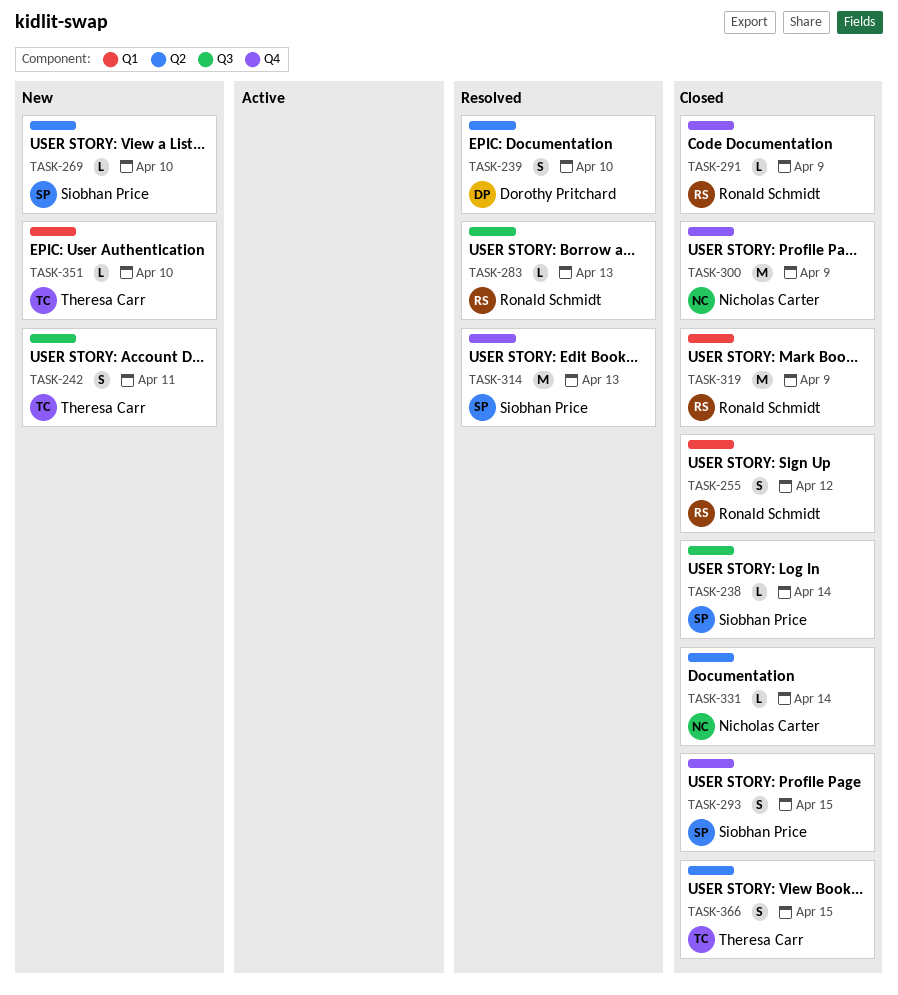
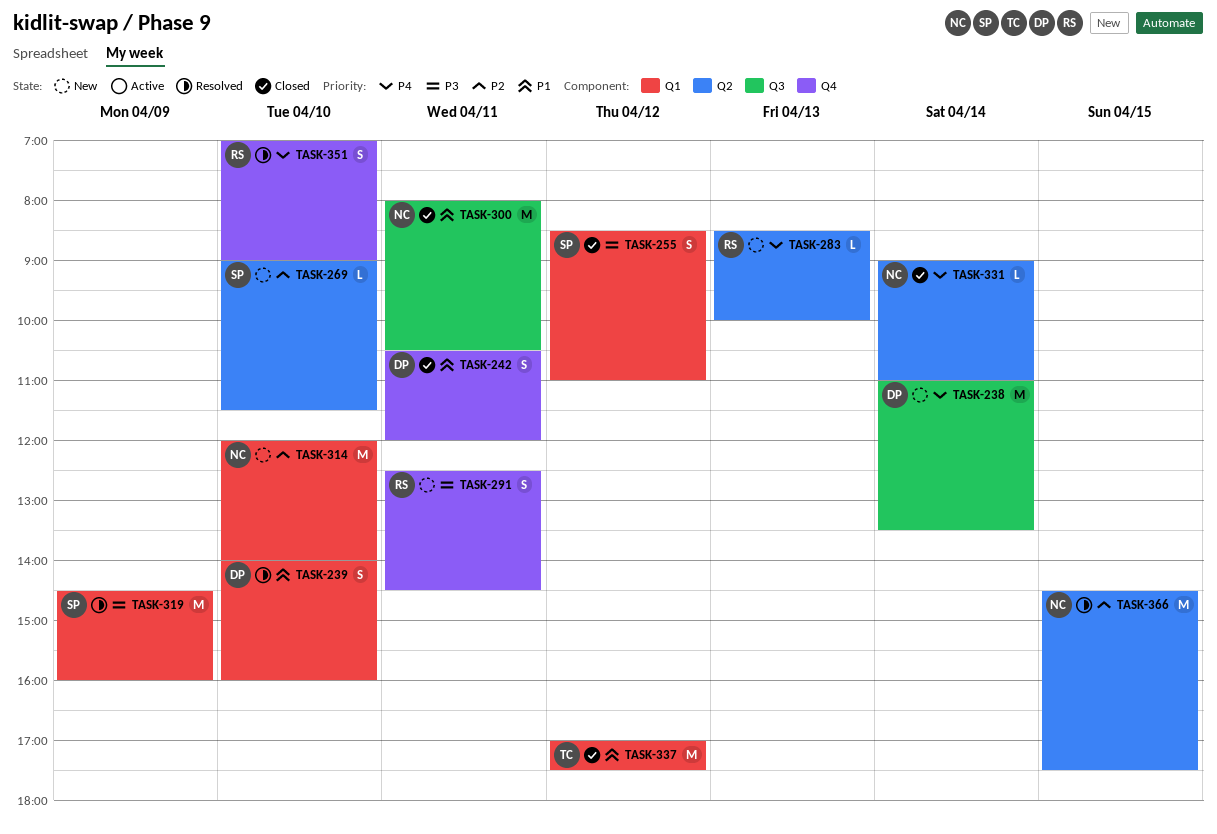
TASK-238, status: Closed -> New
TASK-238, owner: Siobhan Price -> Dorothy Pritchard
TASK-238, estimate: L -> M
TASK-239, label: Q2 -> Q1
TASK-242, status: New -> Closed
TASK-242, owner: Theresa Carr -> Dorothy Pritchard
TASK-242, label: Q3 -> Q4
TASK-255, owner: Ronald Schmidt -> Siobhan Price
TASK-283, status: Resolved -> New
TASK-283, label: Q3 -> Q2
TASK-291, status: Closed -> New
TASK-291, estimate: L -> S
TASK-291, day: Apr 9 -> Apr 11
TASK-293: present -> none
TASK-300, label: Q4 -> Q3
TASK-300, day: Apr 9 -> Apr 11
TASK-314, status: Resolved -> New
TASK-314, owner: Siobhan Price -> Nicholas Carter
TASK-314, label: Q4 -> Q1
TASK-314, day: Apr 13 -> Apr 10
TASK-319, status: Closed -> Resolved
TASK-319, owner: Ronald Schmidt -> Siobhan Price
TASK-337: none -> present
TASK-351, status: New -> Resolved
TASK-351, owner: Theresa Carr -> Ronald Schmidt
TASK-351, label: Q1 -> Q4
TASK-351, estimate: L -> S
TASK-366, status: Closed -> Resolved
TASK-366, owner: Theresa Carr -> Nicholas Carter
TASK-366, estimate: S -> M

